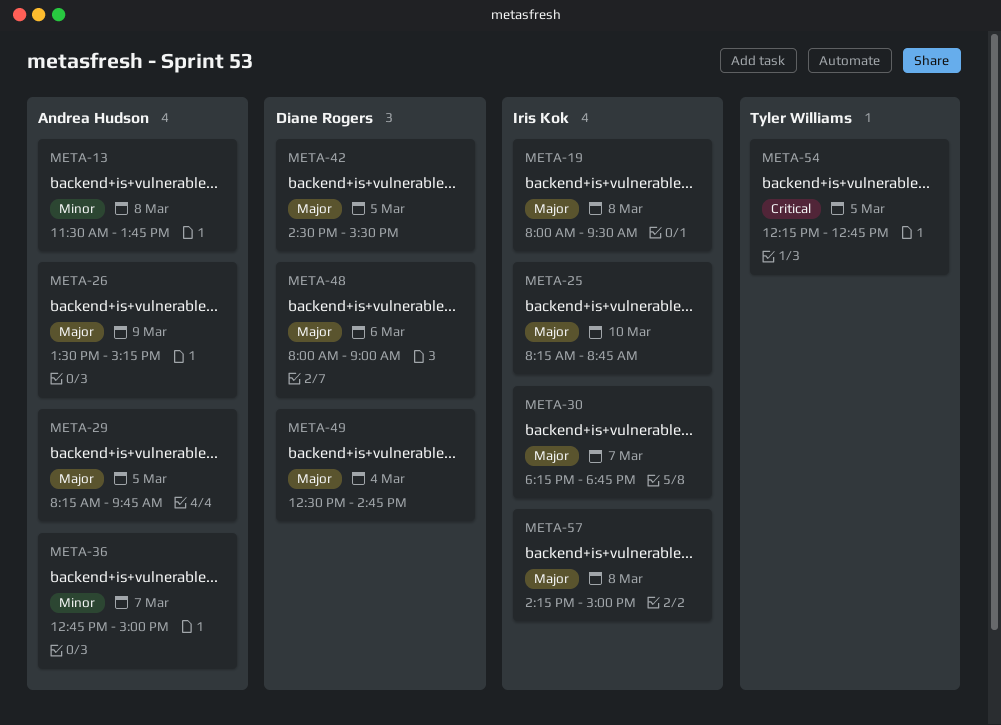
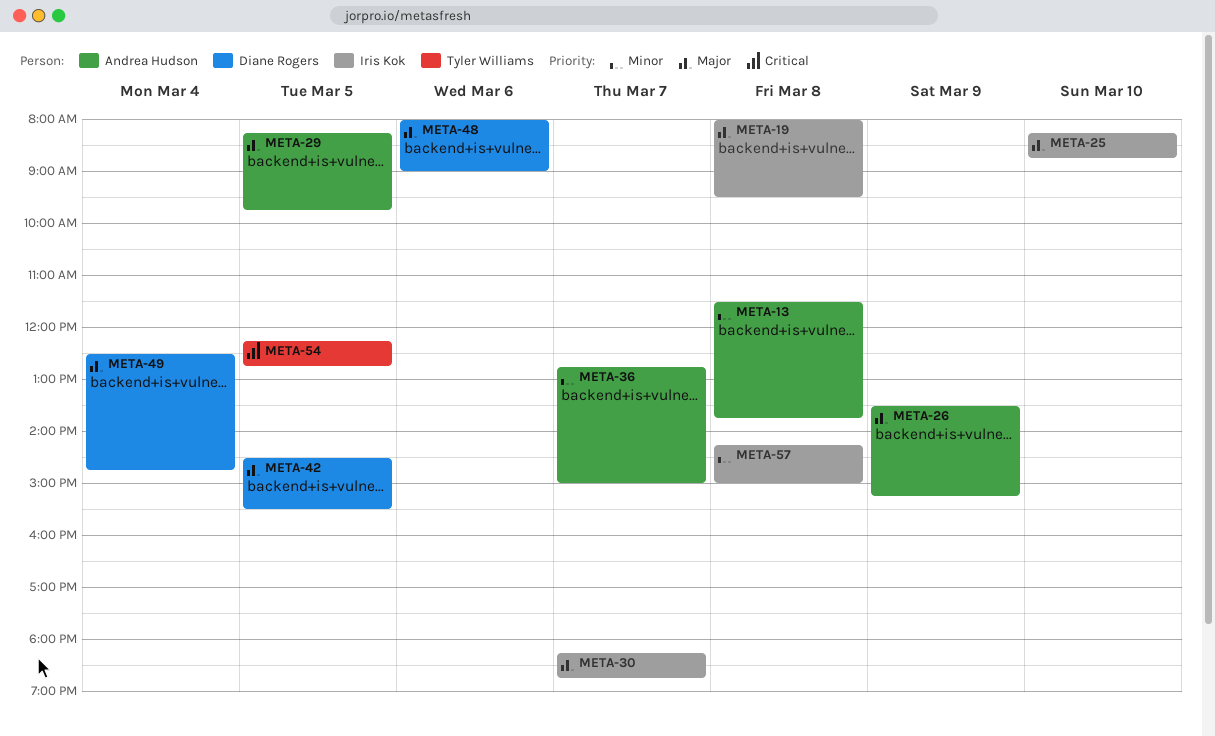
META-57, priority: Major -> Minor

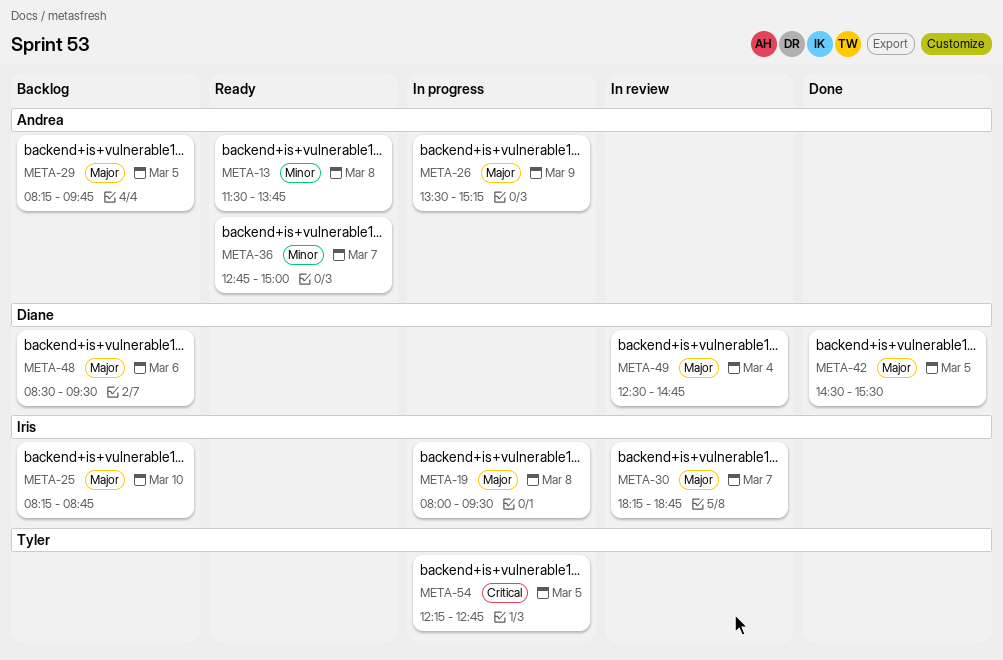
META-48, begins: 08:00 -> 08:30
META-48, ends: 09:00 -> 09:30
META-57: present -> none

